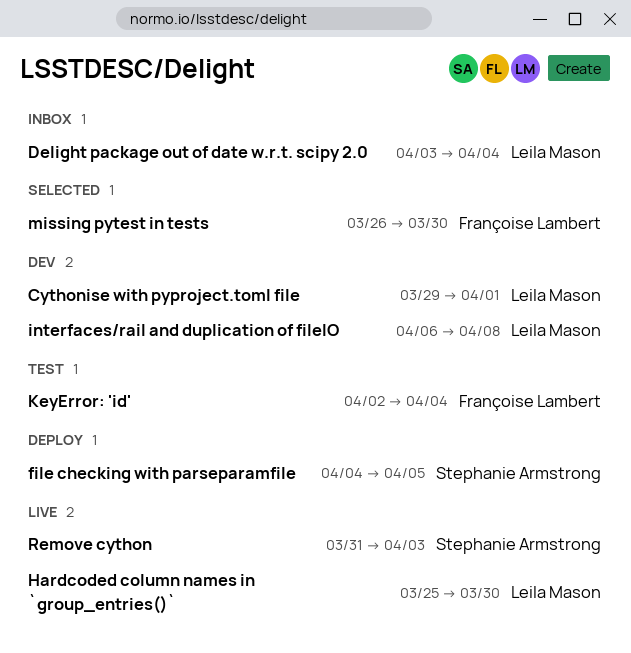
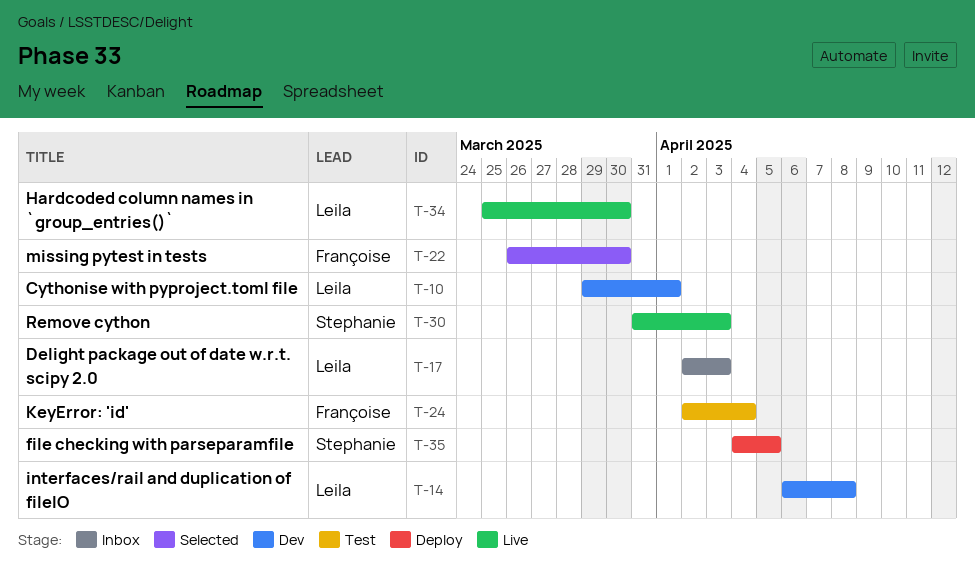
Delight package out of date w.r.t. scipy 2.0, start: Apr 3 -> Apr 2
Delight package out of date w.r.t. scipy 2.0, due: Apr 4 -> Apr 3

